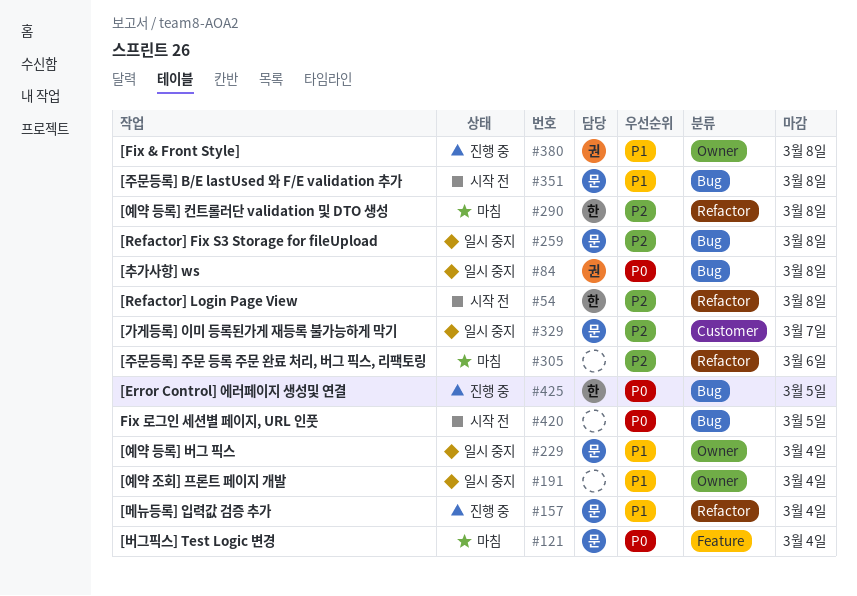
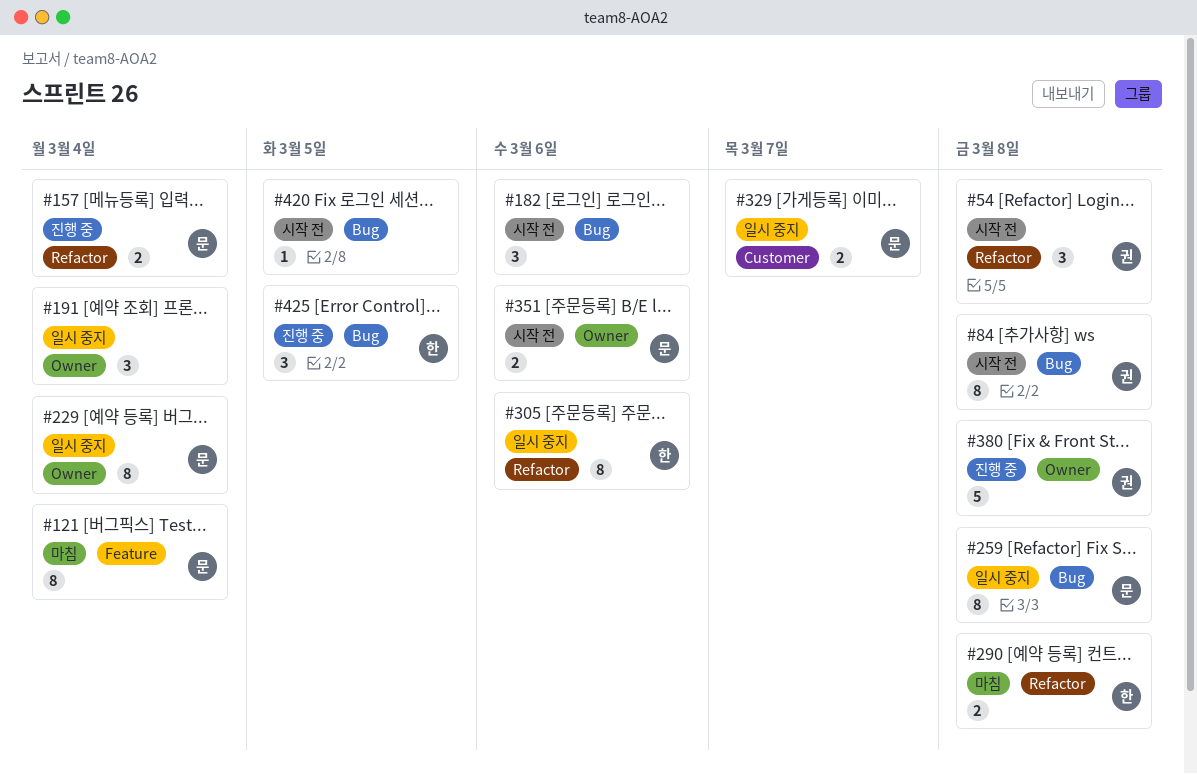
#54, owner: 한 -> 권
#84, status: 일시 중지 -> 시작 전
#182: none -> present
#305, status: 마침 -> 일시 중지
#305, owner: none -> 한
#351, label: Bug -> Owner
#351, due: Mar 8 -> Mar 6

